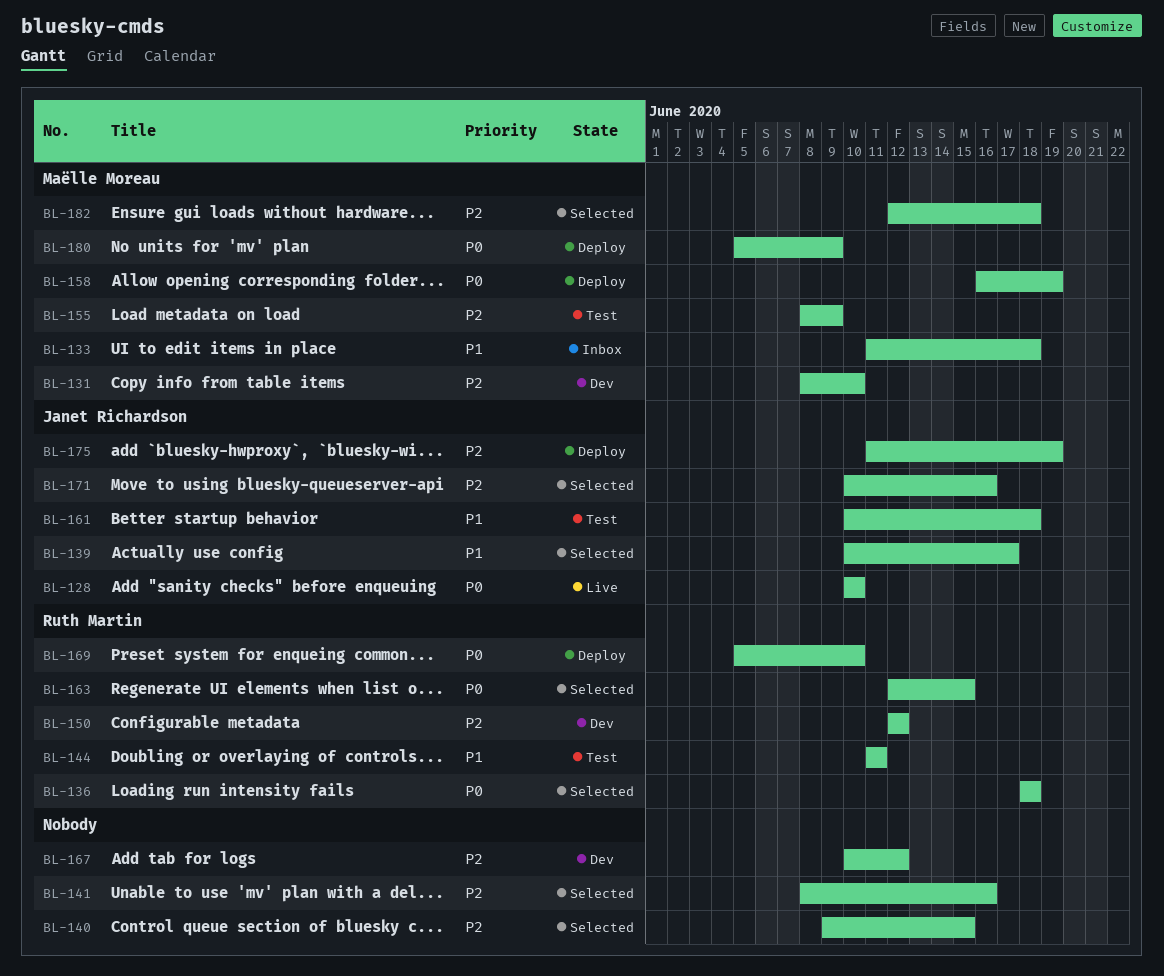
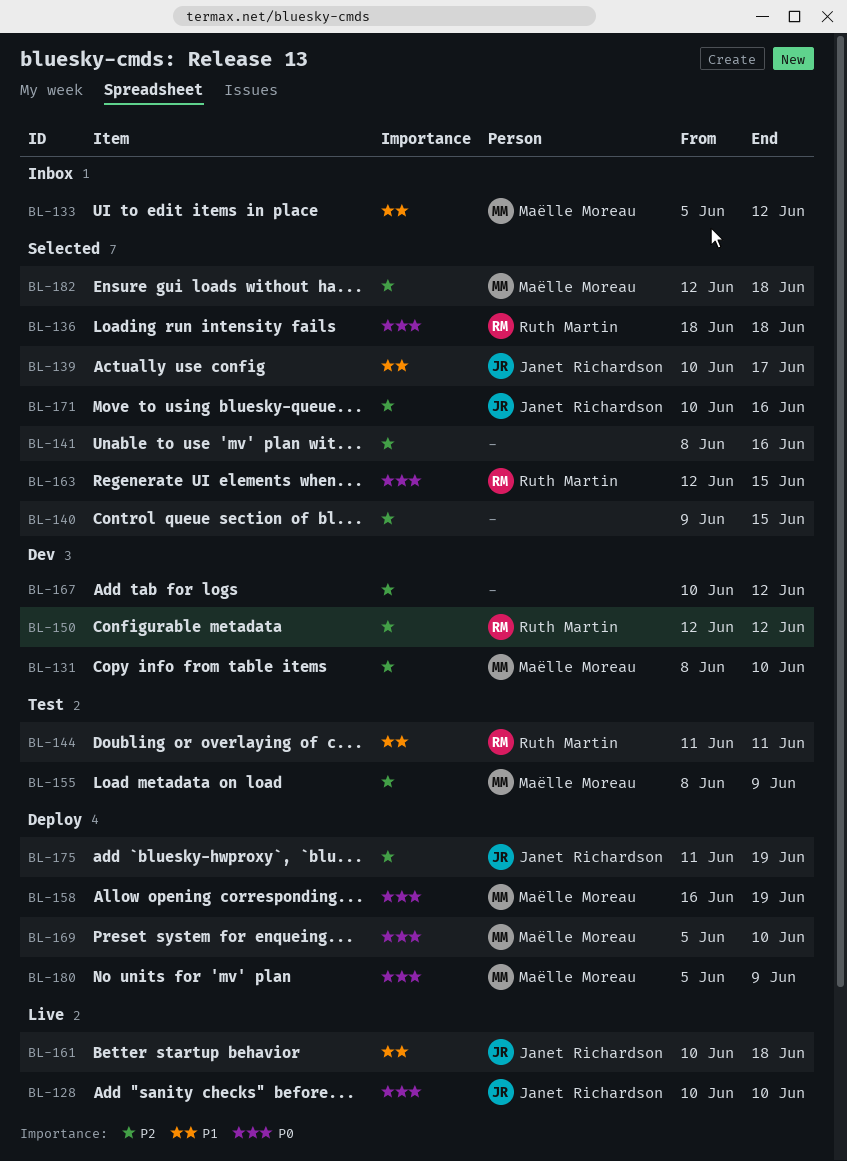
BL-133, start: Jun 11 -> Jun 5
BL-133, due: Jun 18 -> Jun 12
BL-161, status: Test -> Live
BL-169, owner: Ruth Martin -> Maëlle Moreau

